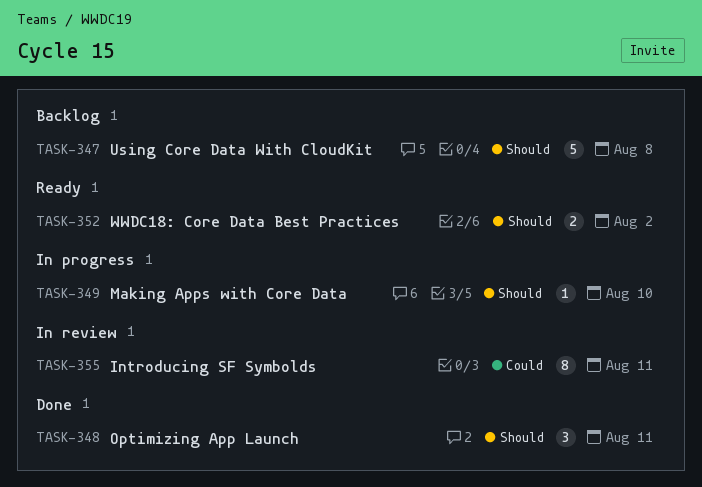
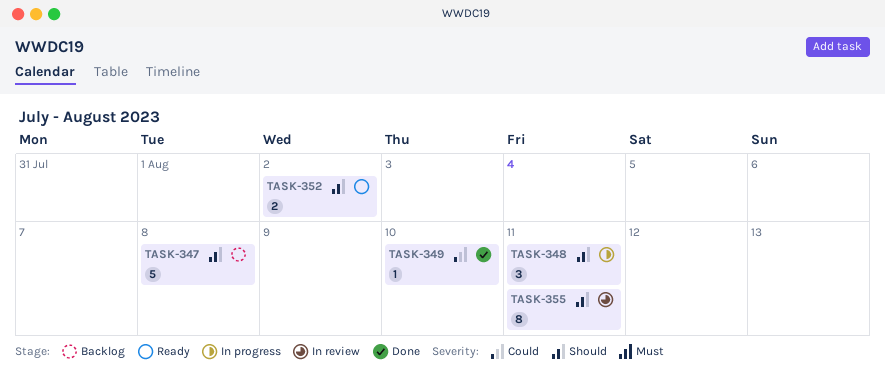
TASK-348, status: Done -> In progress
TASK-349, status: In progress -> Done
TASK-349, priority: Should -> Could
TASK-355, priority: Could -> Should

